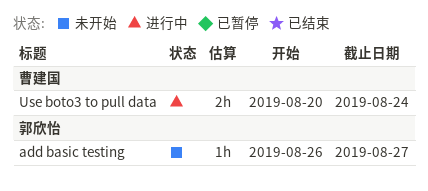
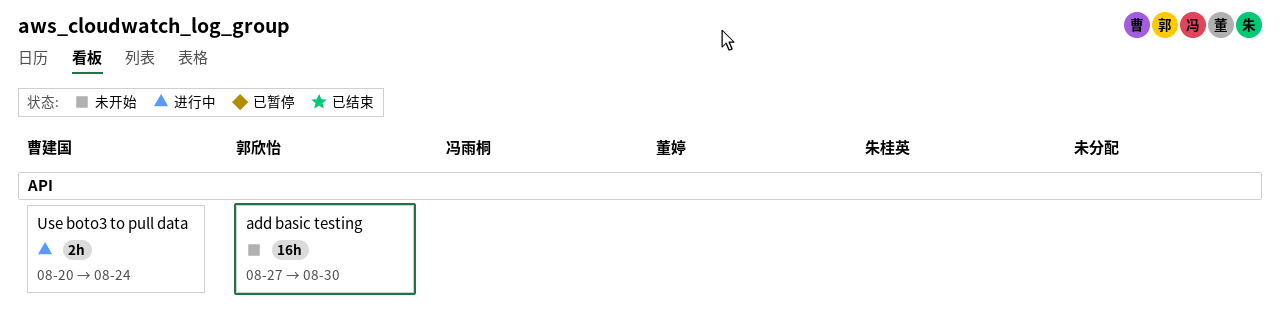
add basic testing, estimate: 1h -> 16h
add basic testing, start: Aug 26 -> Aug 27
add basic testing, due: Aug 27 -> Aug 30

